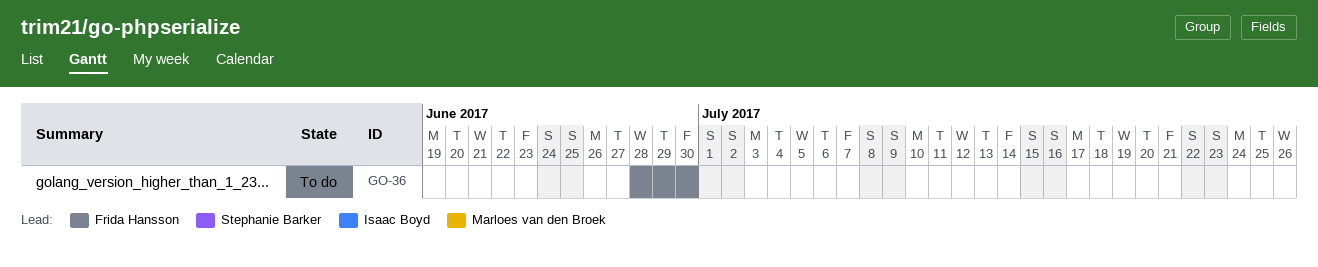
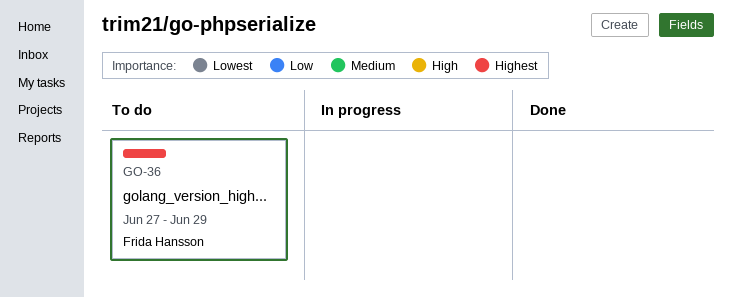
GO-36, start: Jun 28 -> Jun 27
GO-36, due: Jun 30 -> Jun 29

